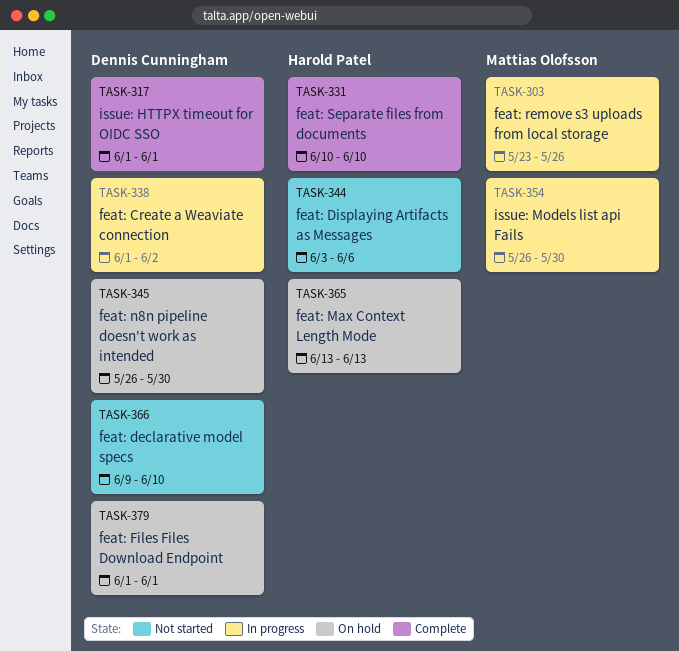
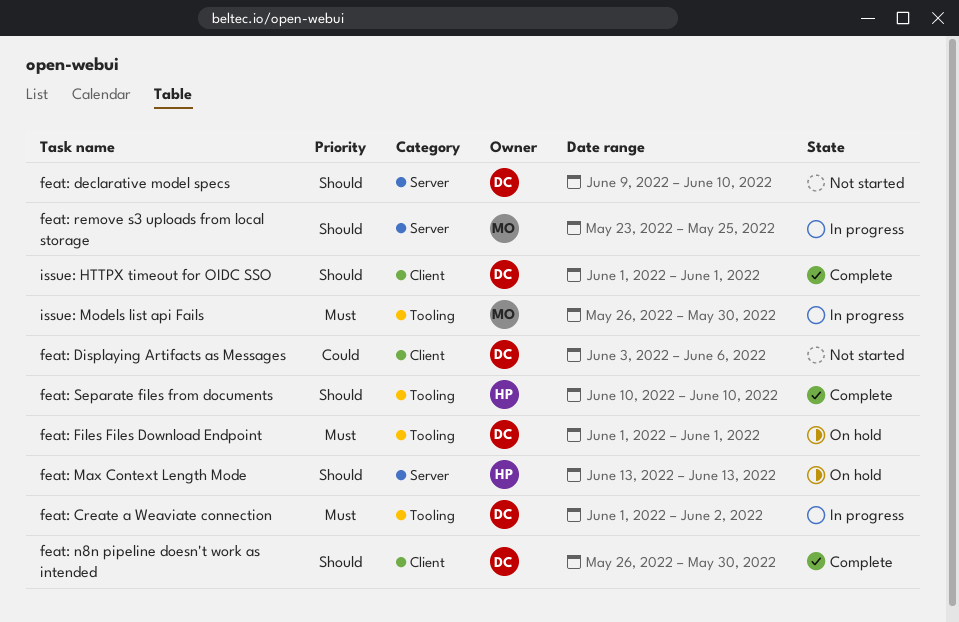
feat: Displaying Artifacts as Messages, owner: Harold Patel -> Dennis Cunningham
feat: n8n pipeline doesn't work as intended, status: On hold -> Complete
feat: remove s3 uploads from local storage, due: May 26 -> May 25

